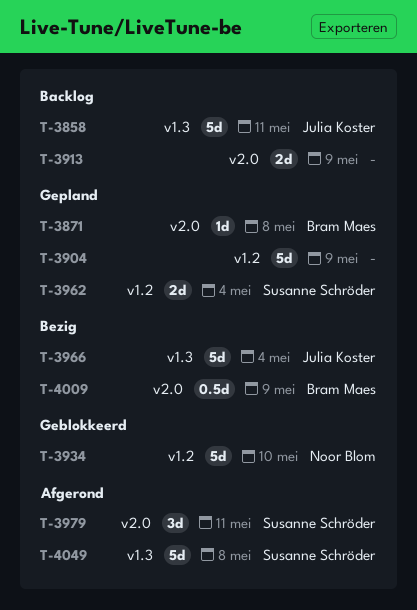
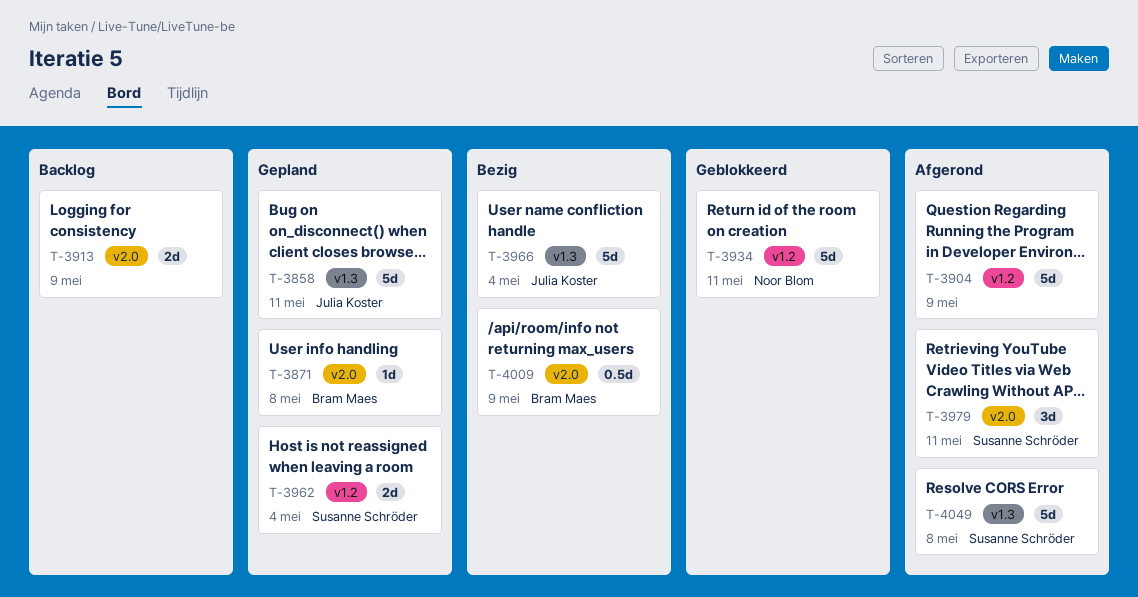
T-3858, status: Backlog -> Gepland
T-3904, status: Gepland -> Afgerond
T-3934, due: May 10 -> May 11

